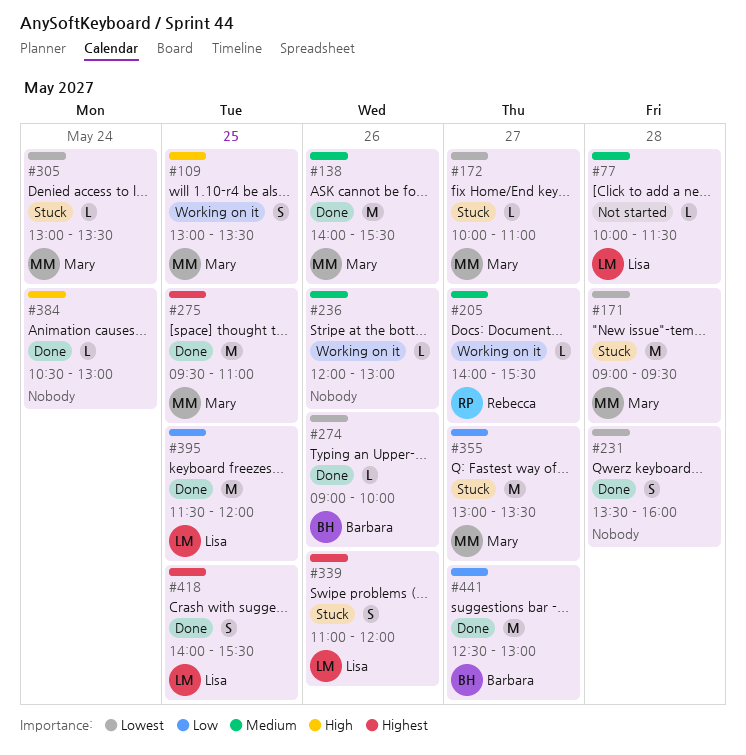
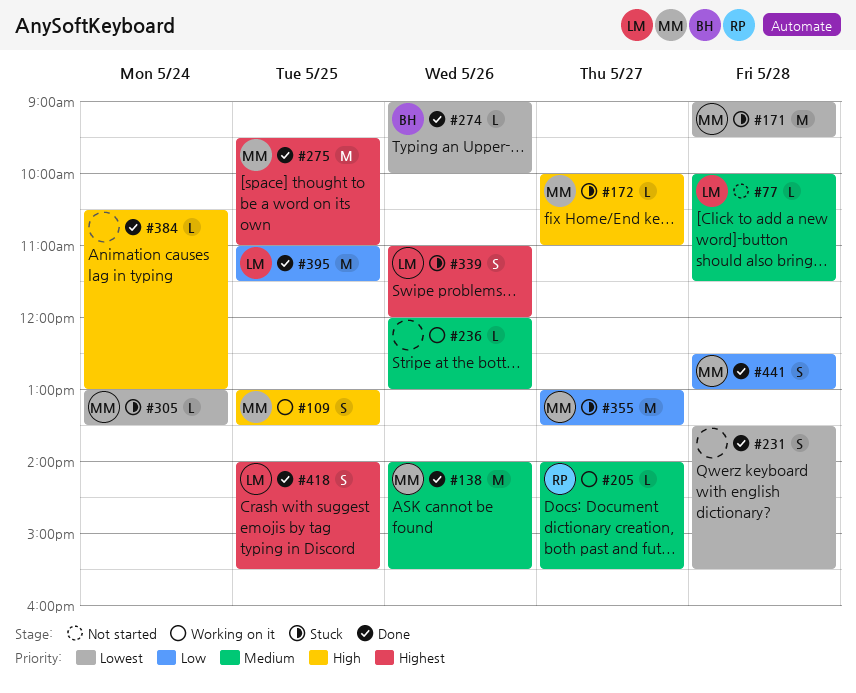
#172, priority: Lowest -> High
#231, ends: 16:00 -> 15:30
#395, begins: 11:30 -> 11:00
#395, ends: 12:00 -> 11:30
#441, owner: Barbara -> Mary
#441, estimate: M -> S
#441, day: May 27 -> May 28

